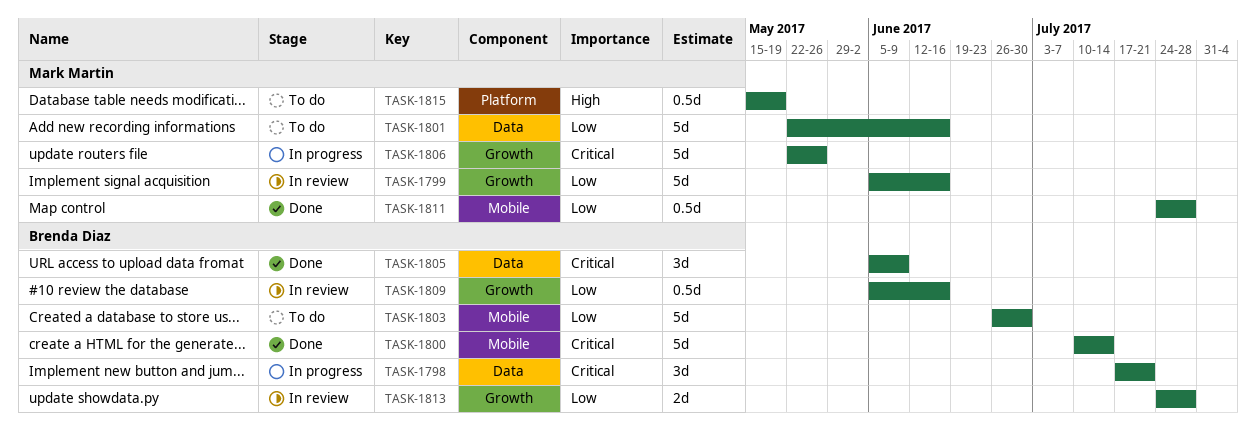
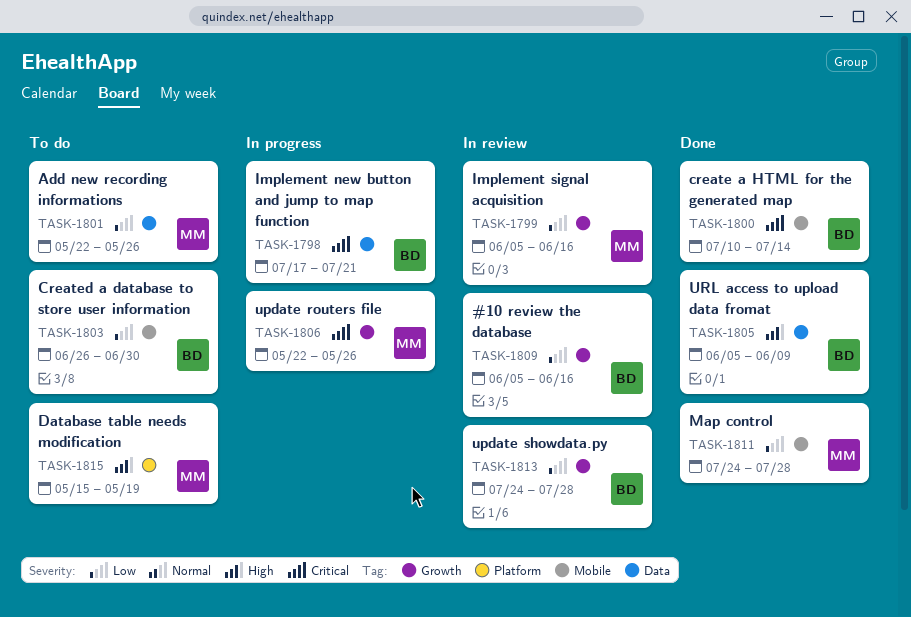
TASK-1801, due: Jun 16 -> May 26
TASK-1805, priority: Critical -> High

